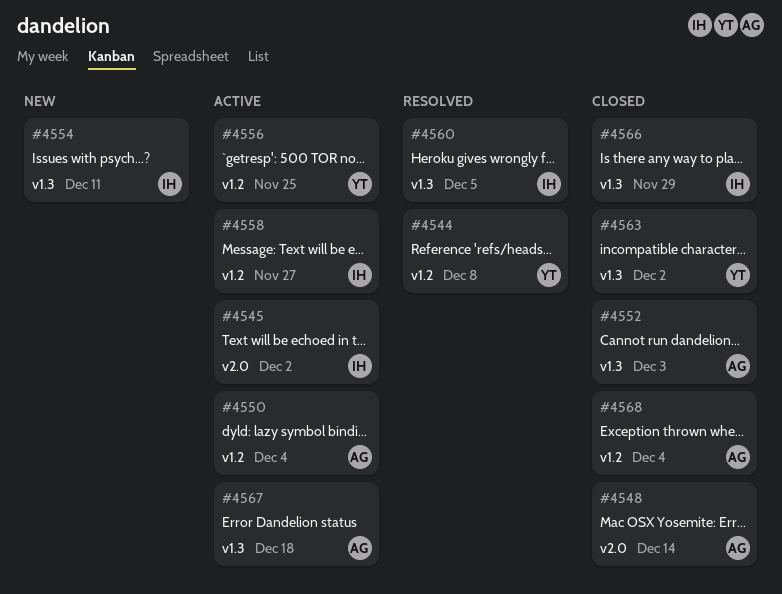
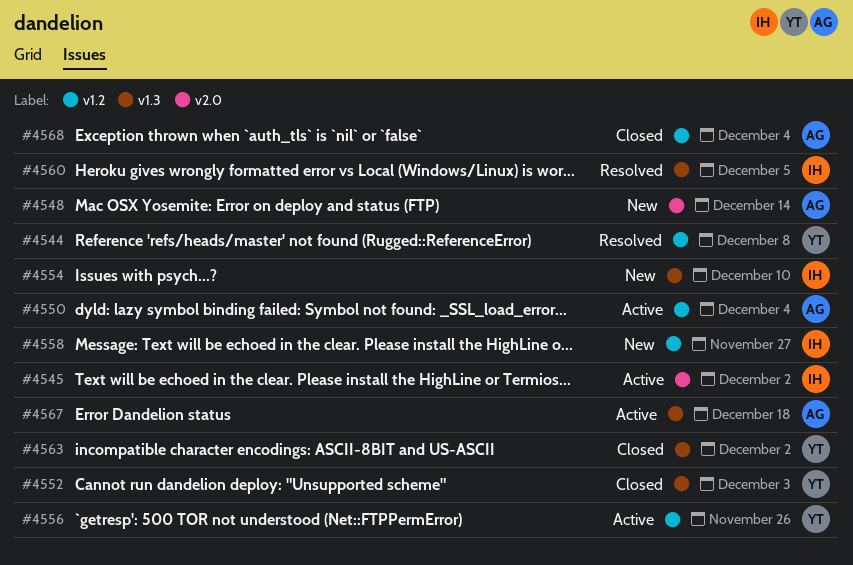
#4548, status: Closed -> New
#4552, owner: AG -> YT
#4554, due: Dec 11 -> Dec 10
#4556, due: Nov 25 -> Nov 26
#4558, status: Active -> New
#4566: present -> none

